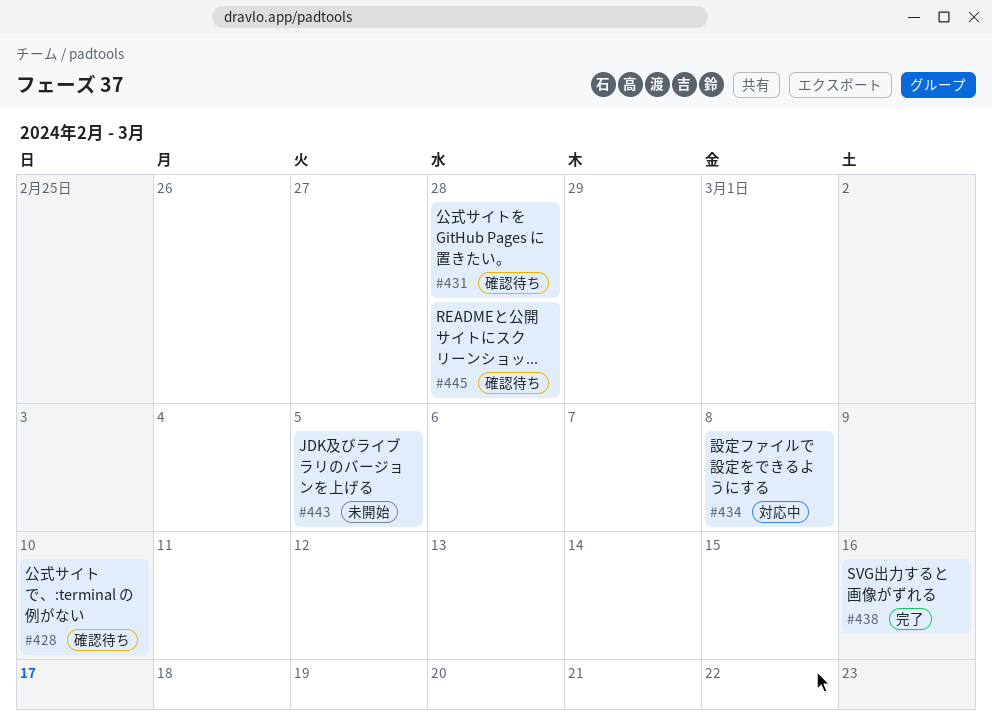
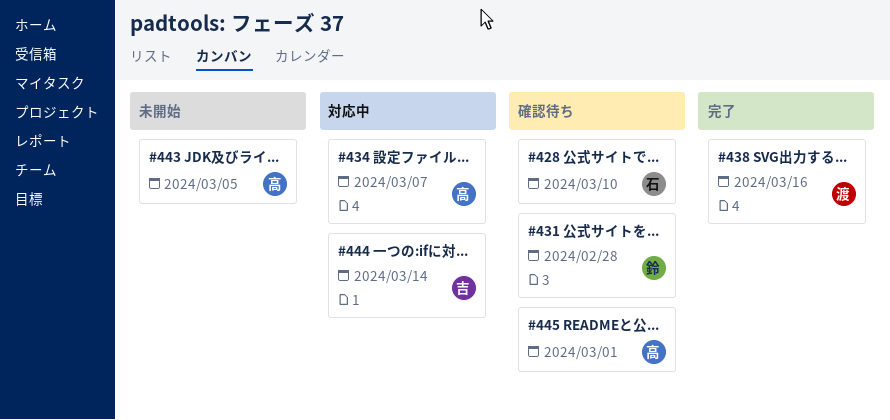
#434, due: Mar 8 -> Mar 7
#444: none -> present
#445, due: Feb 28 -> Mar 1

